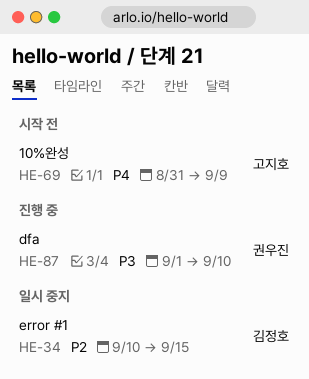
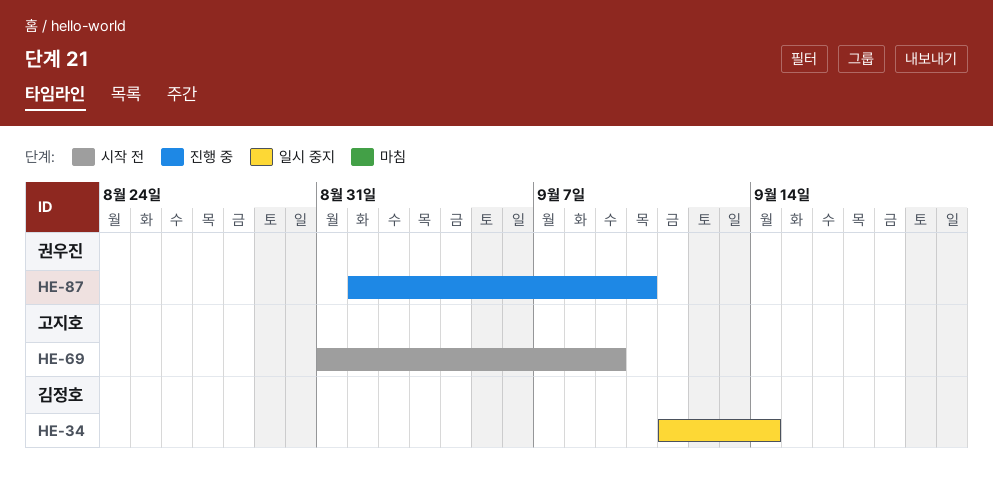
HE-34, start: Sep 10 -> Sep 11
HE-34, due: Sep 15 -> Sep 14

